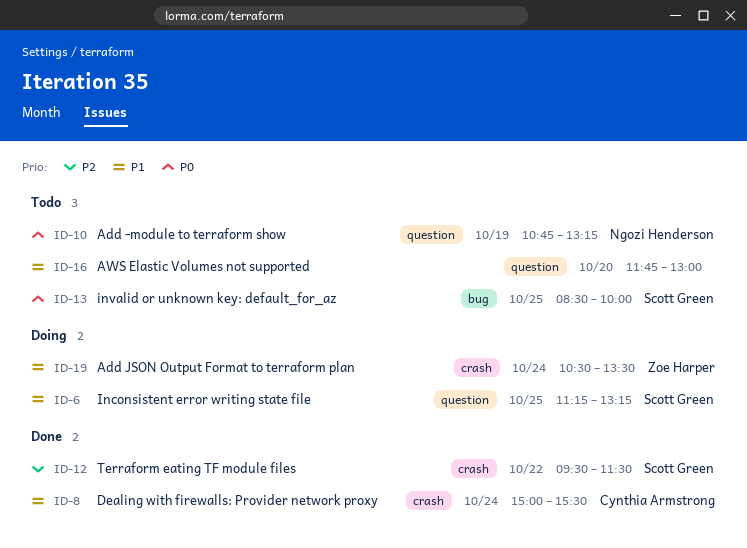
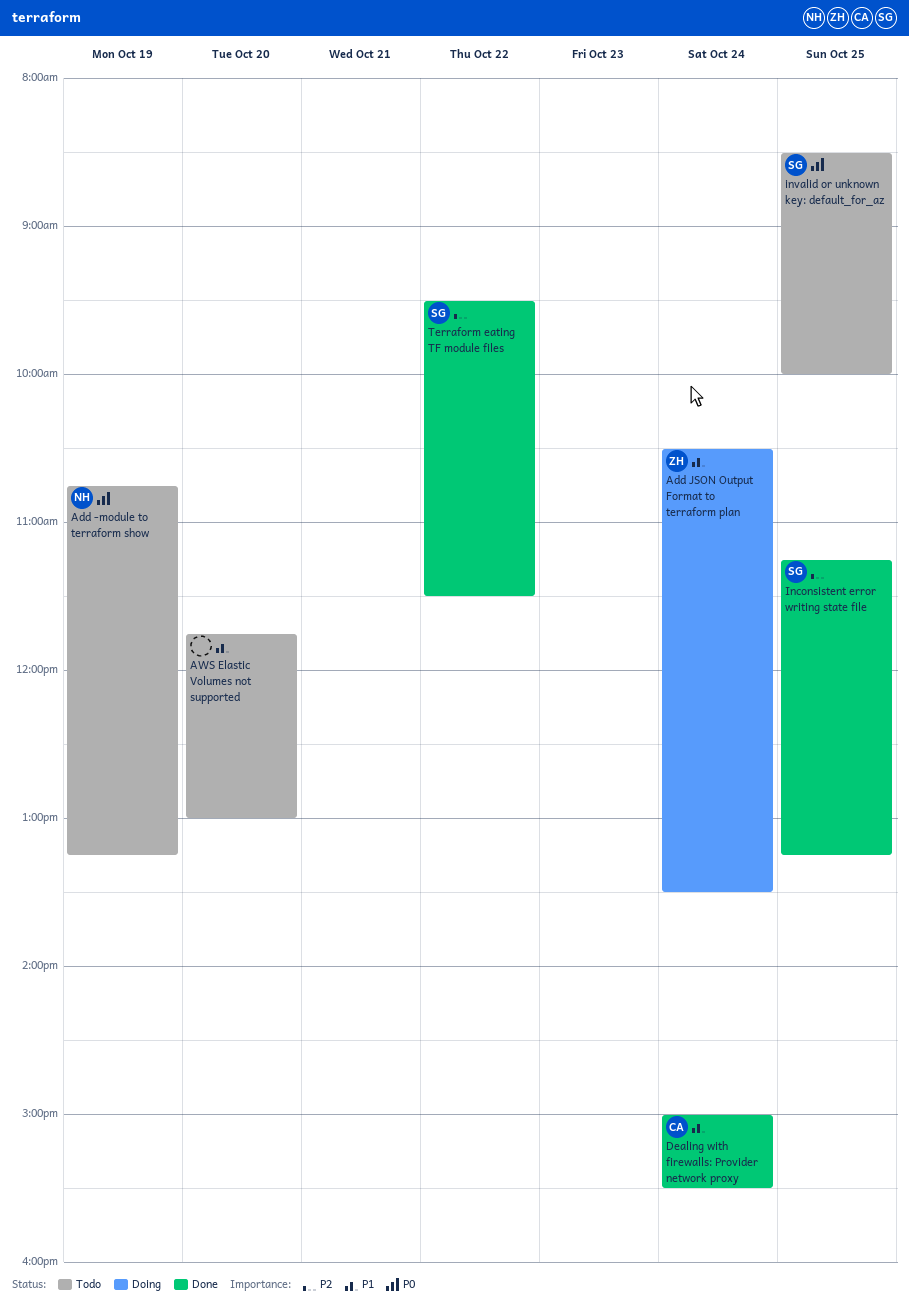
Inconsistent error writing state file, status: Doing -> Done
Inconsistent error writing state file, priority: P1 -> P2

